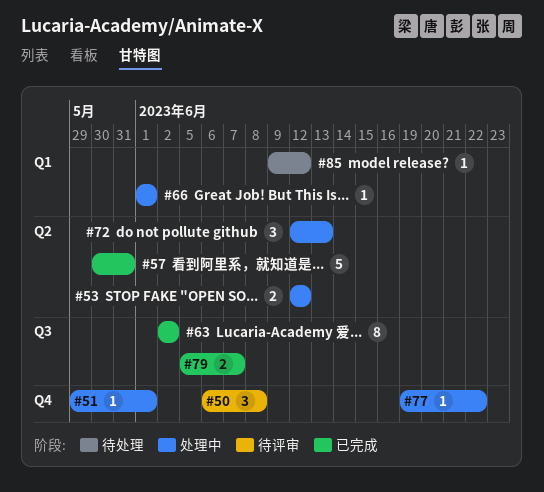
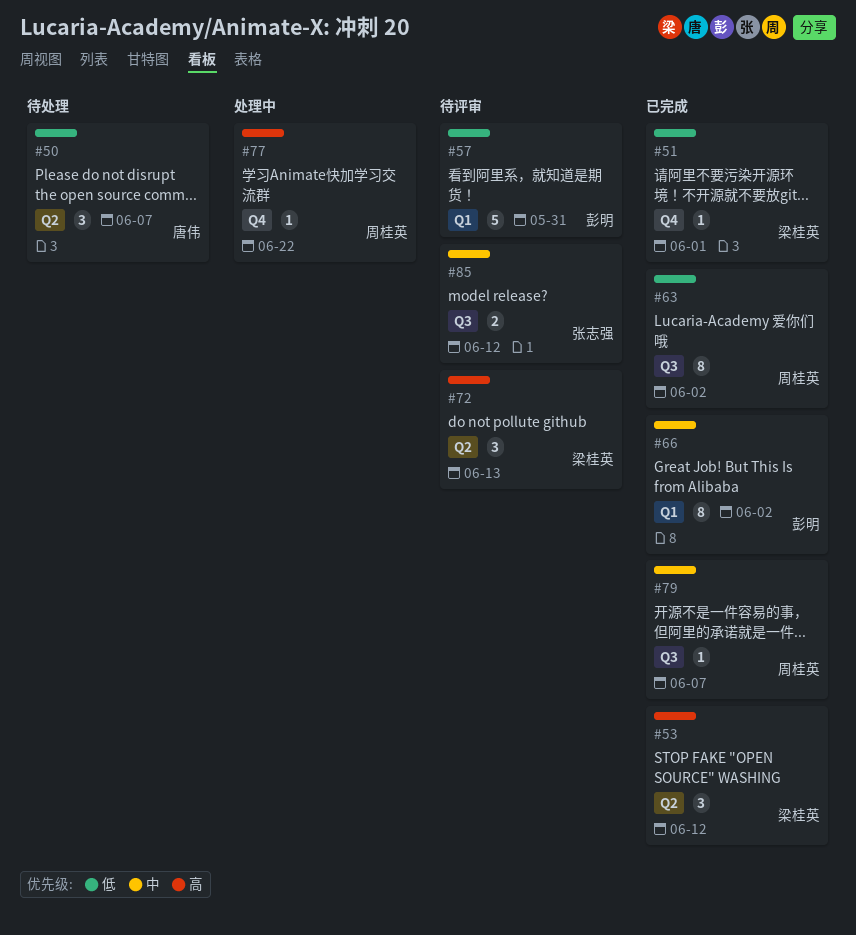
#50, status: 待评审 -> 待处理
#50, label: Q4 -> Q2
#50, due: Jun 8 -> Jun 7
#51, status: 处理中 -> 已完成
#53, status: 处理中 -> 已完成
#53, estimate: 2 -> 3
#57, status: 已完成 -> 待评审
#57, label: Q2 -> Q1
#66, status: 处理中 -> 已完成
#66, estimate: 1 -> 8
#66, due: Jun 1 -> Jun 2
#72, status: 处理中 -> 待评审
#79, estimate: 2 -> 1
#85, status: 待处理 -> 待评审
#85, label: Q1 -> Q3
#85, estimate: 1 -> 2

